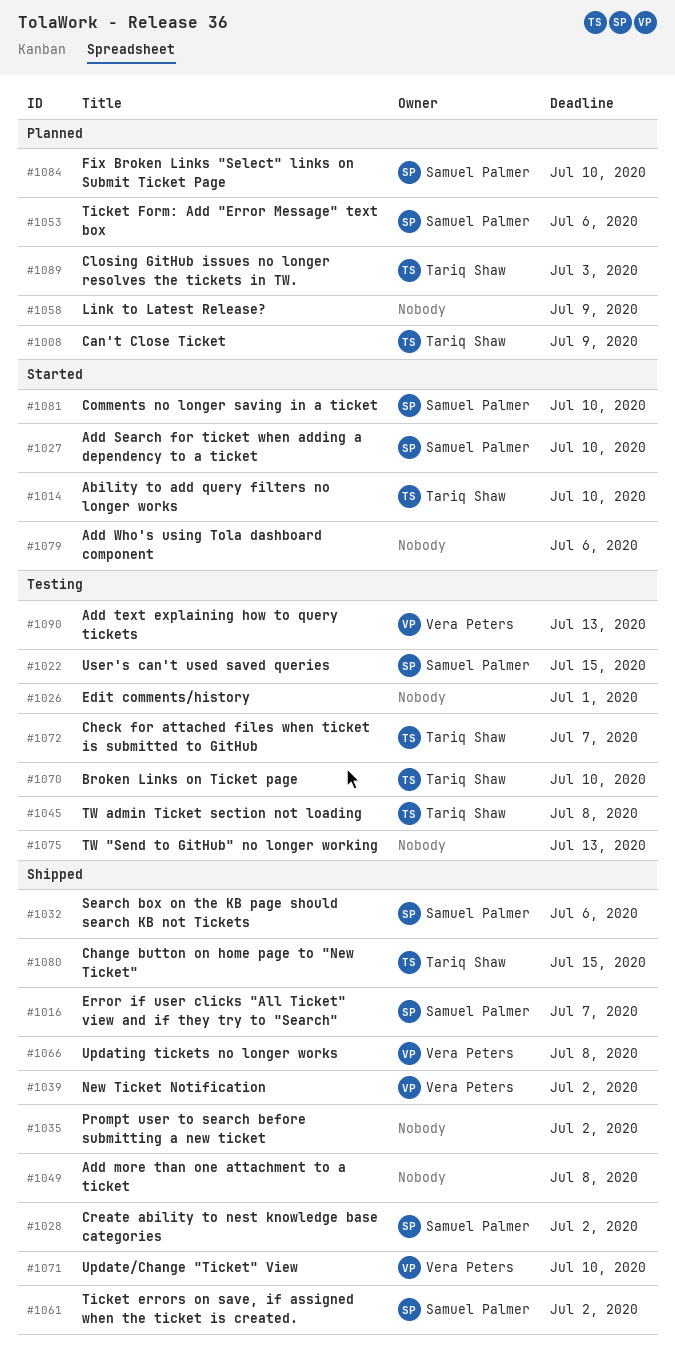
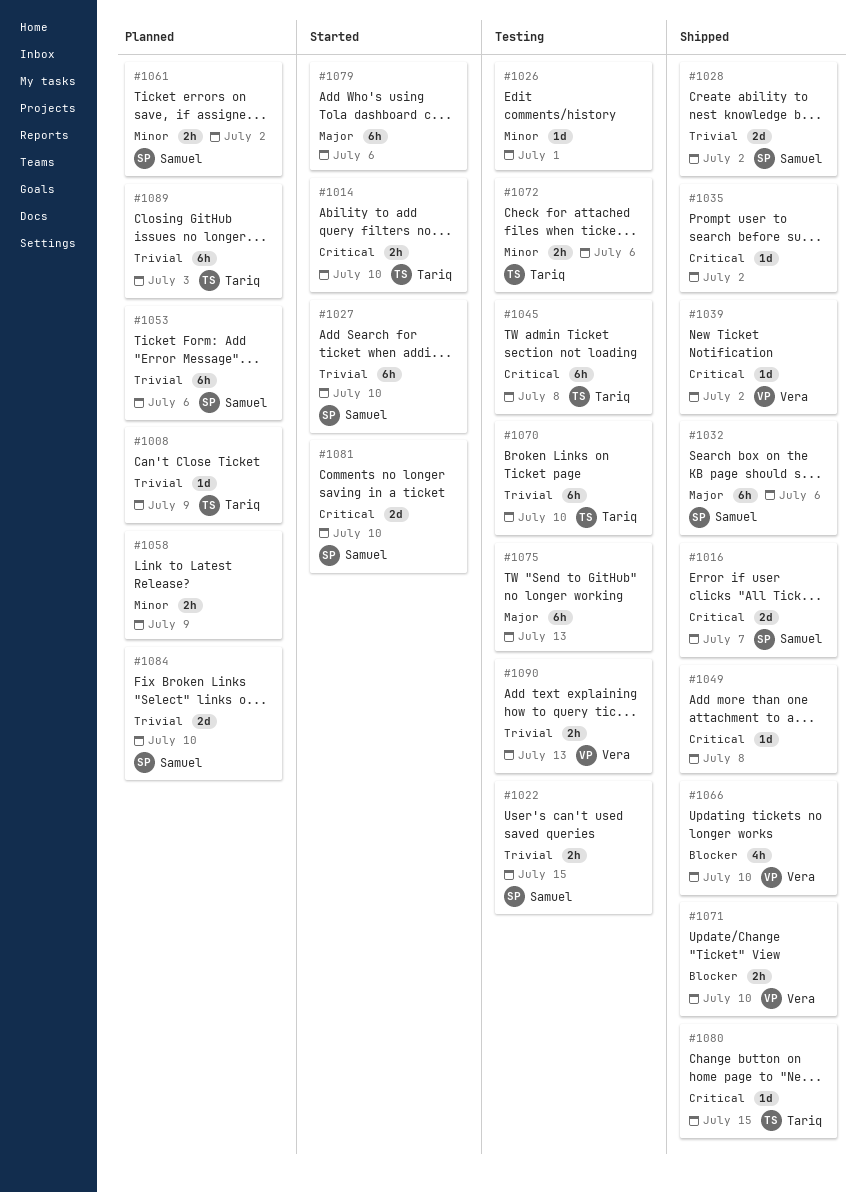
#1061, status: Shipped -> Planned
#1066, due: Jul 8 -> Jul 10
#1072, due: Jul 7 -> Jul 6

